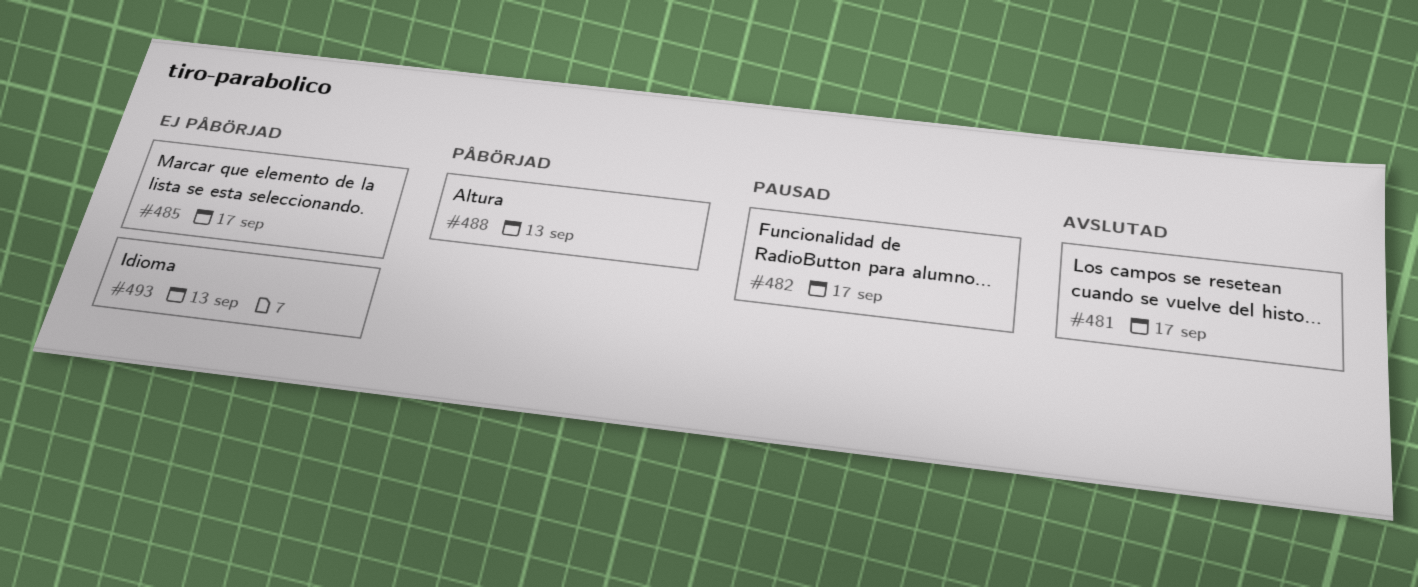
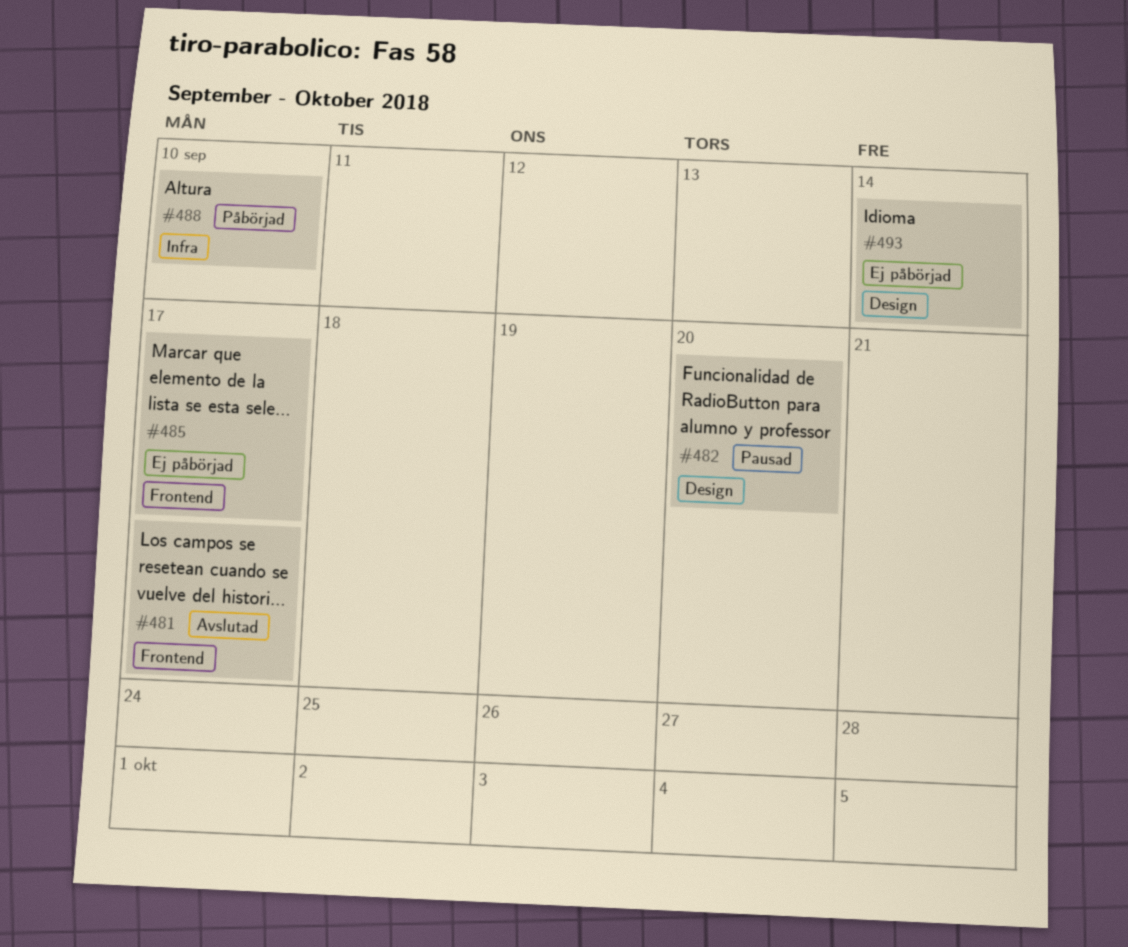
#482, due: Sep 17 -> Sep 20
#488, due: Sep 13 -> Sep 10
#493, due: Sep 13 -> Sep 14

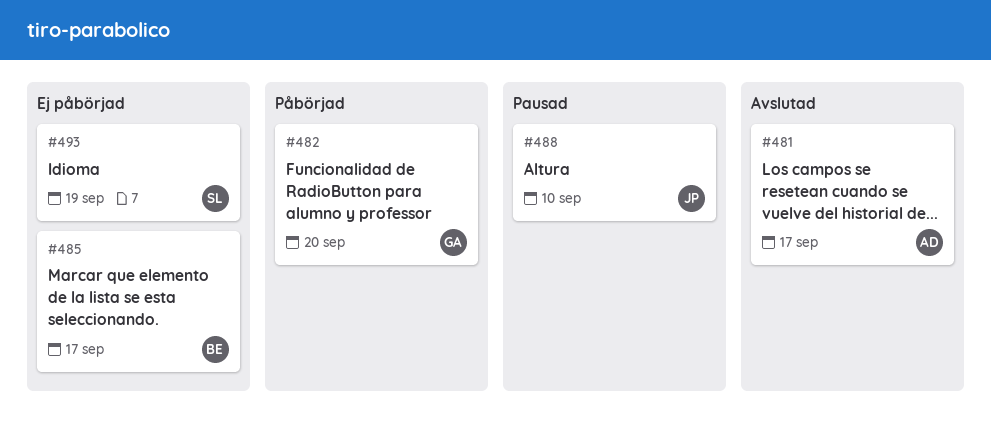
#482, status: Pausad -> Påbörjad
#488, status: Påbörjad -> Pausad
#493, due: Sep 14 -> Sep 19

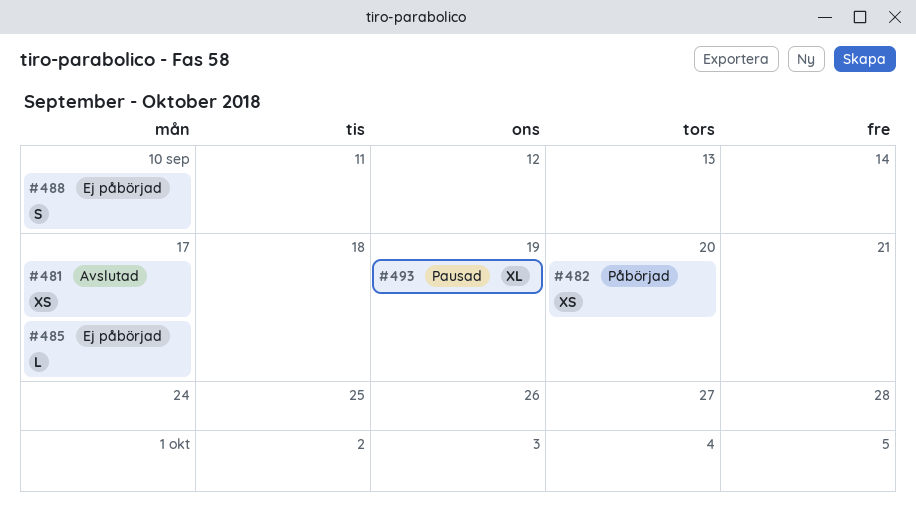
#488, status: Pausad -> Ej påbörjad
#493, status: Ej påbörjad -> Pausad

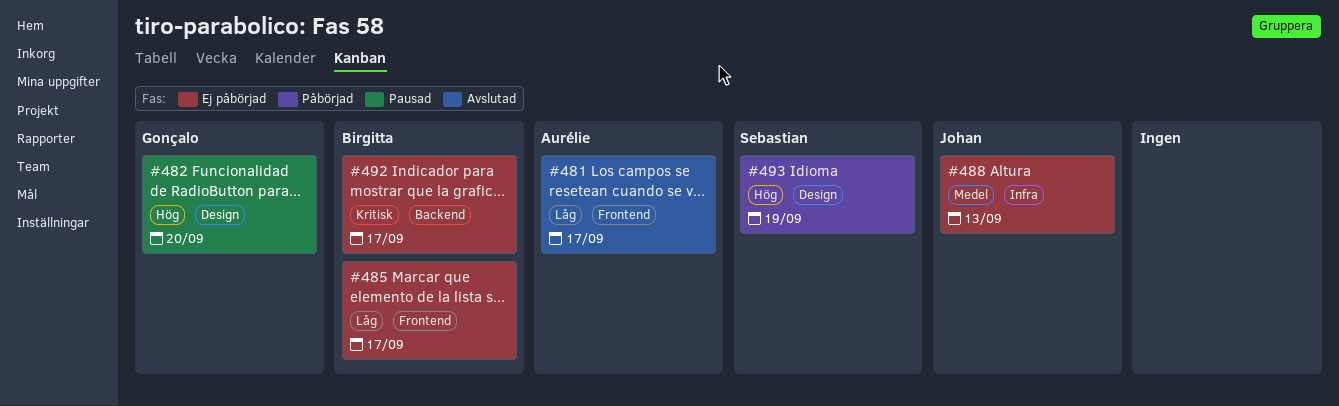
#482, status: Påbörjad -> Pausad
#488, due: Sep 10 -> Sep 13
#492: none -> present
#493, status: Pausad -> Påbörjad

